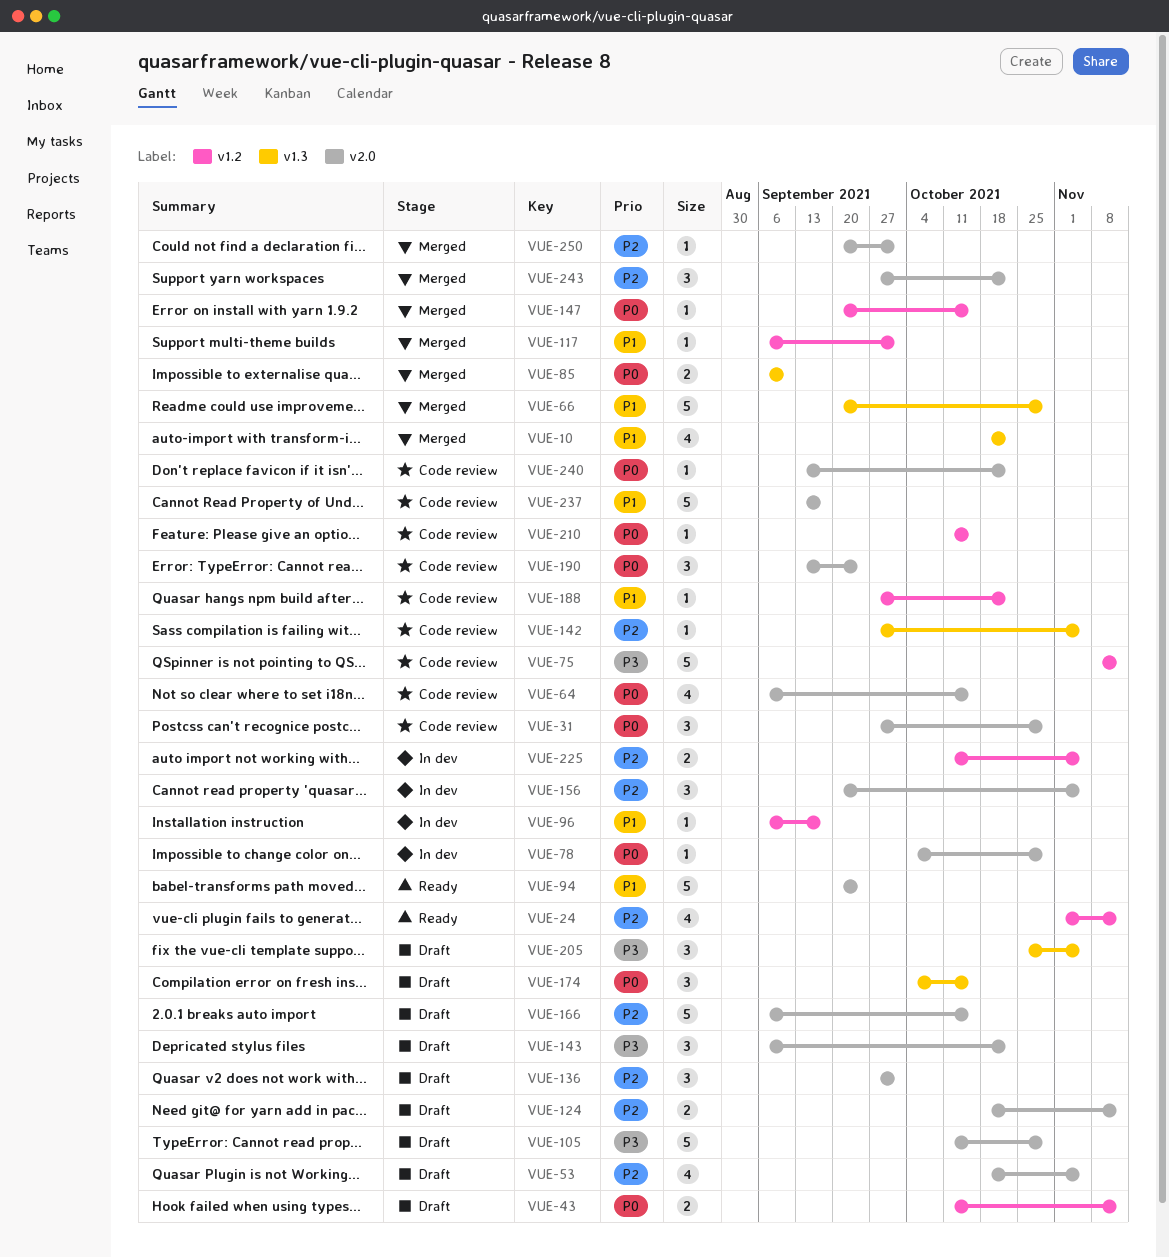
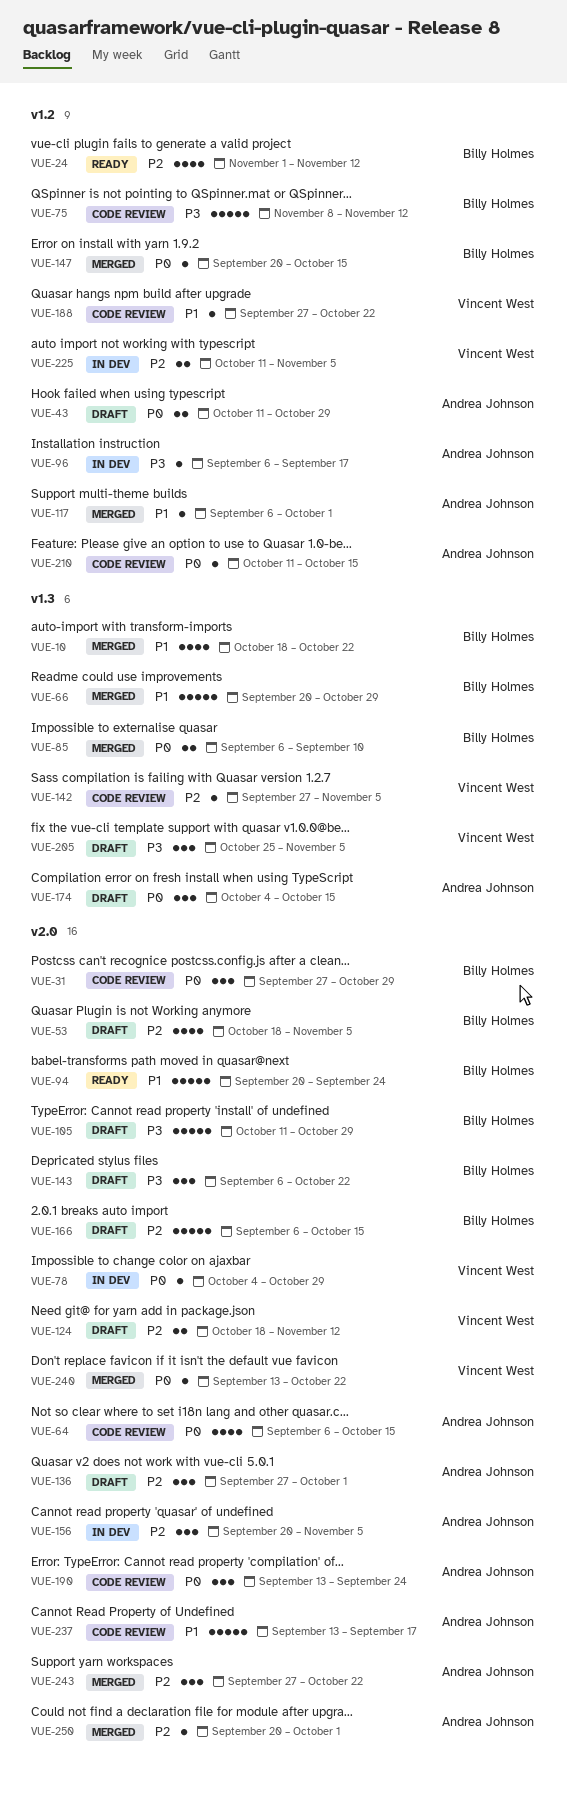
VUE-43, due: Nov 12 -> Oct 29
VUE-96, priority: P1 -> P3
VUE-240, status: Code review -> Merged

